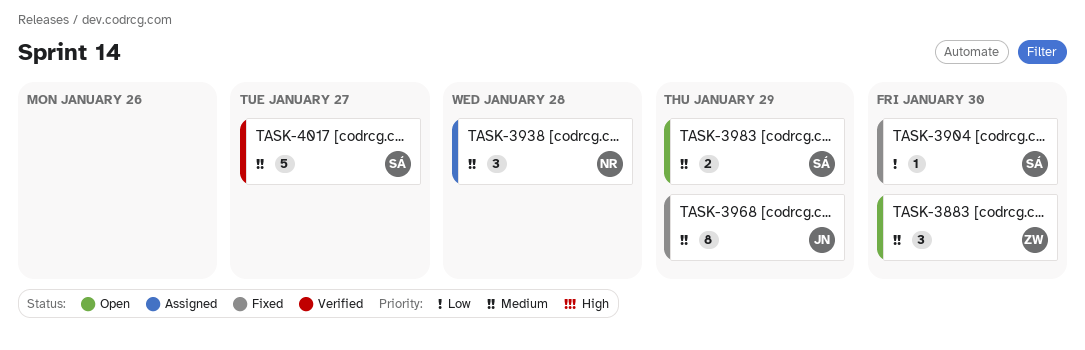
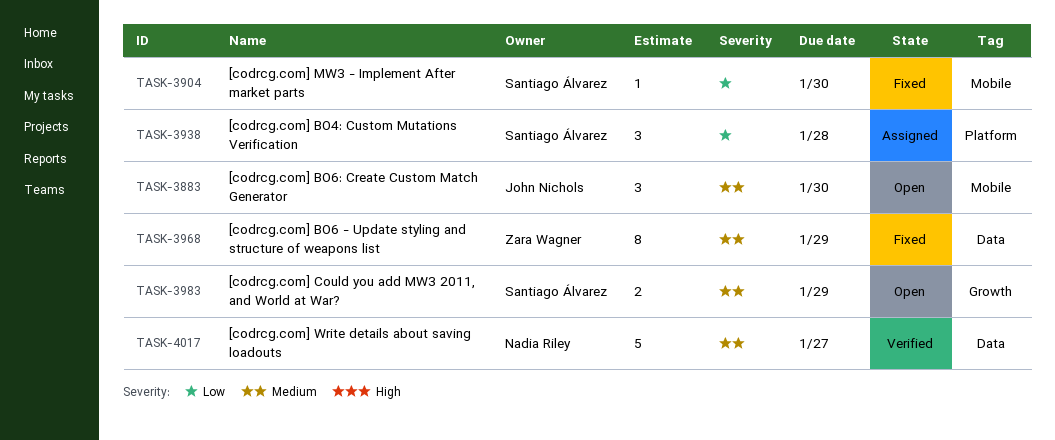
TASK-3883, owner: Zara Wagner -> John Nichols
TASK-3938, owner: Nadia Riley -> Santiago Álvarez
TASK-3938, priority: Medium -> Low
TASK-3968, owner: John Nichols -> Zara Wagner
TASK-4017, owner: Santiago Álvarez -> Nadia Riley

